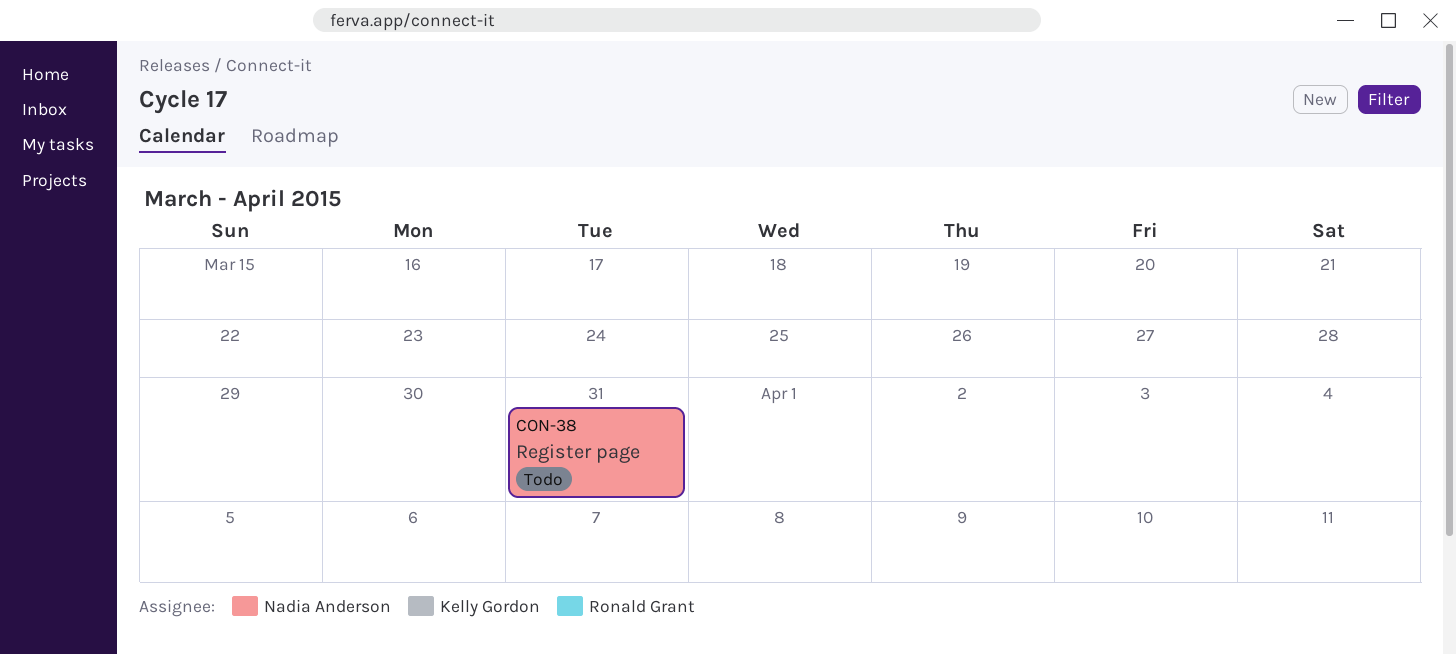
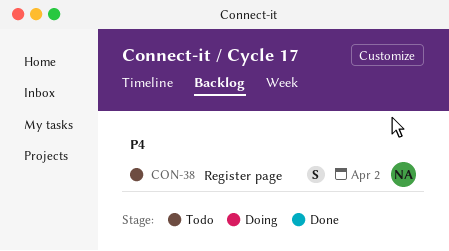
CON-38, due: Mar 31 -> Apr 2

